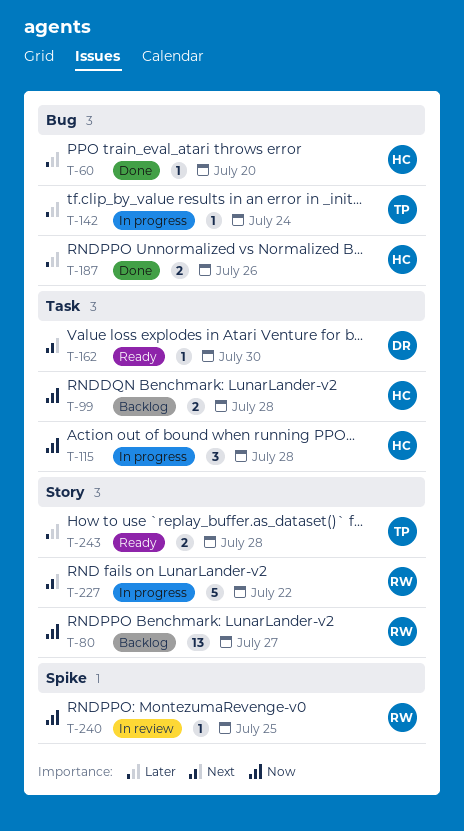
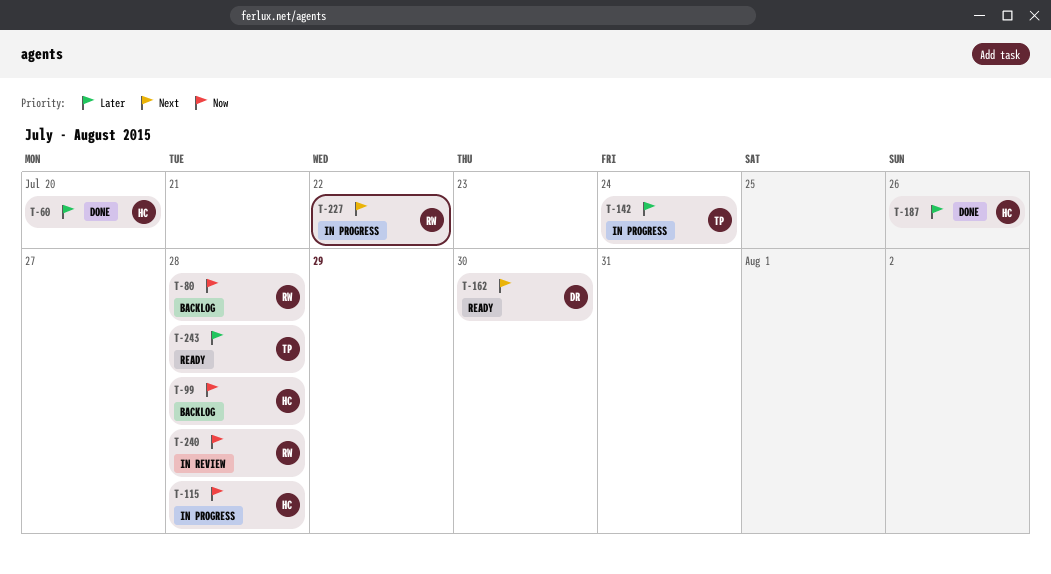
T-80, due: Jul 27 -> Jul 28
T-240, due: Jul 25 -> Jul 28

